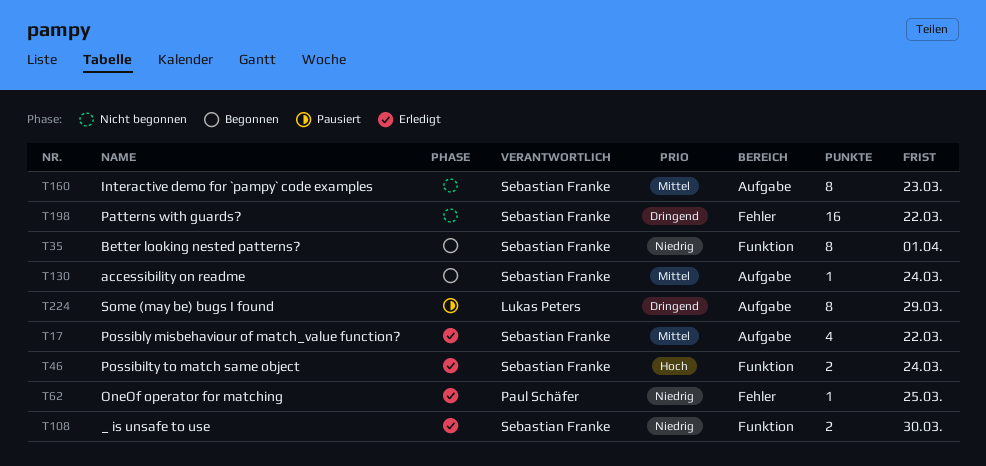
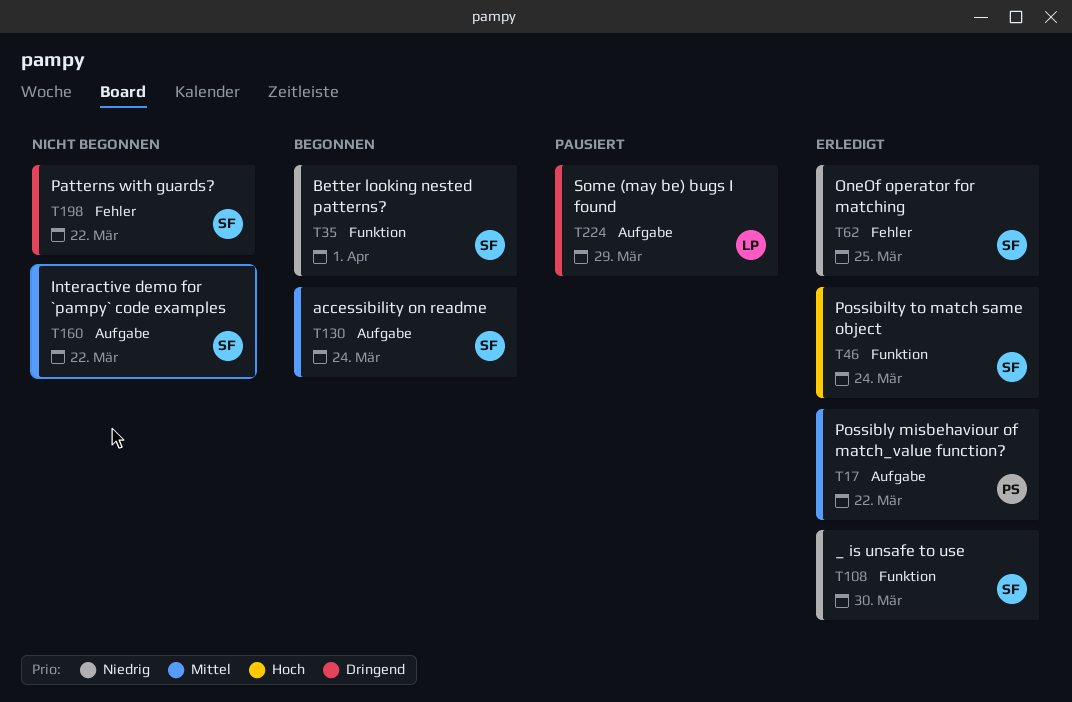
T17, owner: Sebastian Franke -> Paul Schäfer
T62, owner: Paul Schäfer -> Sebastian Franke
T160, due: Mar 23 -> Mar 22

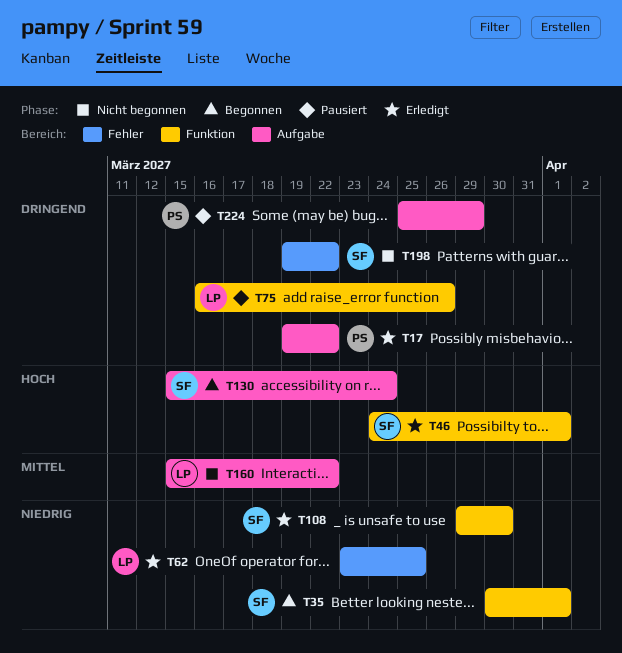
T17, priority: Mittel -> Dringend
T46, due: Mar 24 -> Apr 1
T62, owner: SF -> LP
T75: none -> present
T130, priority: Mittel -> Hoch
T160, owner: SF -> LP
T224, owner: LP -> PS

